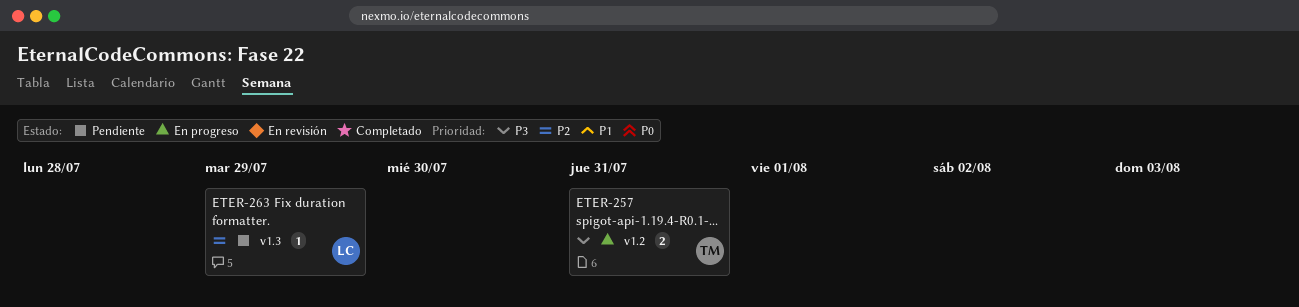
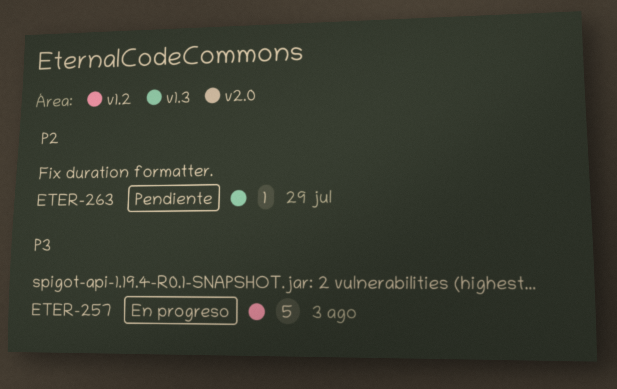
ETER-257, estimate: 2 -> 5
ETER-257, due: Jul 31 -> Aug 3

